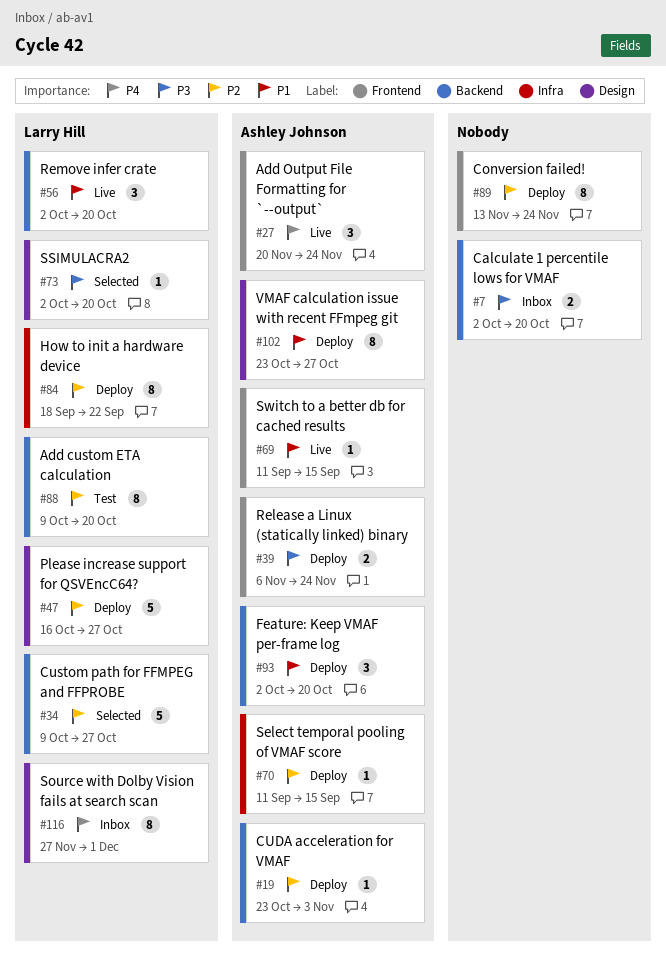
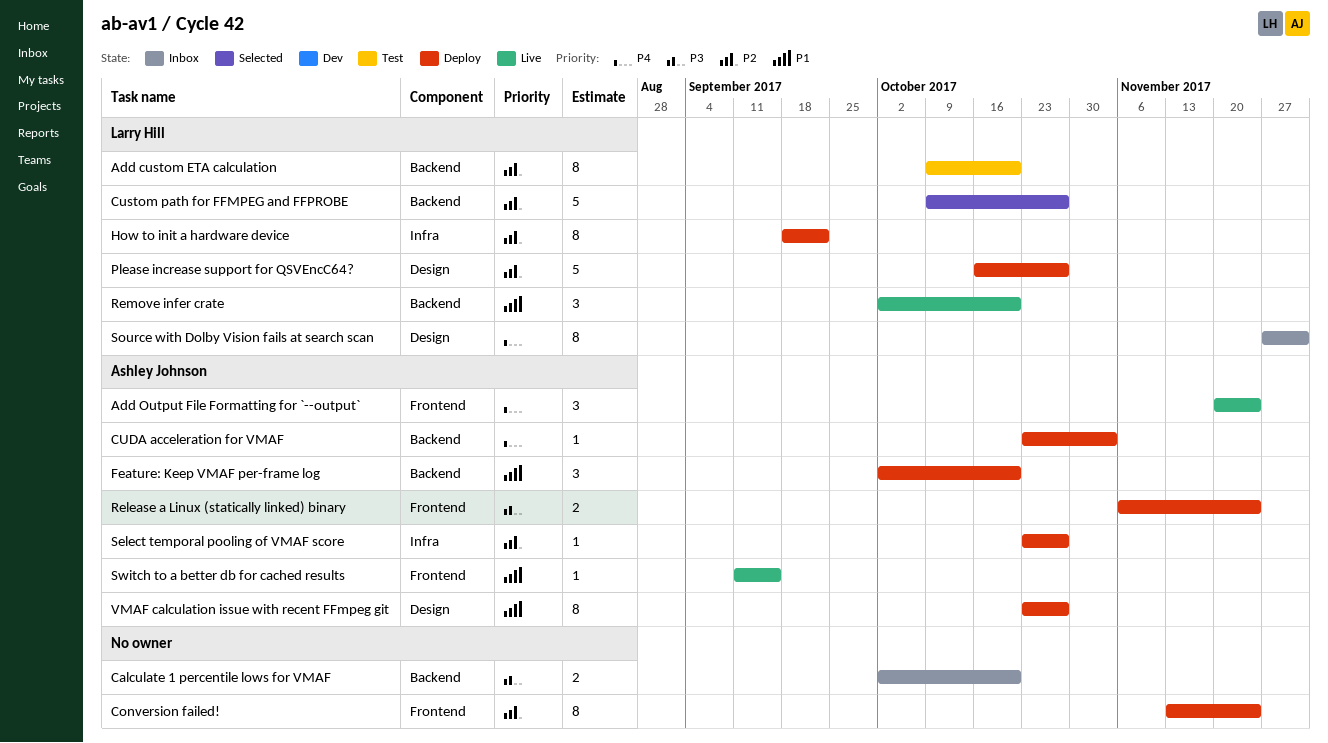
CUDA acceleration for VMAF, priority: P2 -> P4
Select temporal pooling of VMAF score, start: Sep 11 -> Oct 23
Select temporal pooling of VMAF score, due: Sep 15 -> Oct 27
SSIMULACRA2: present -> none

